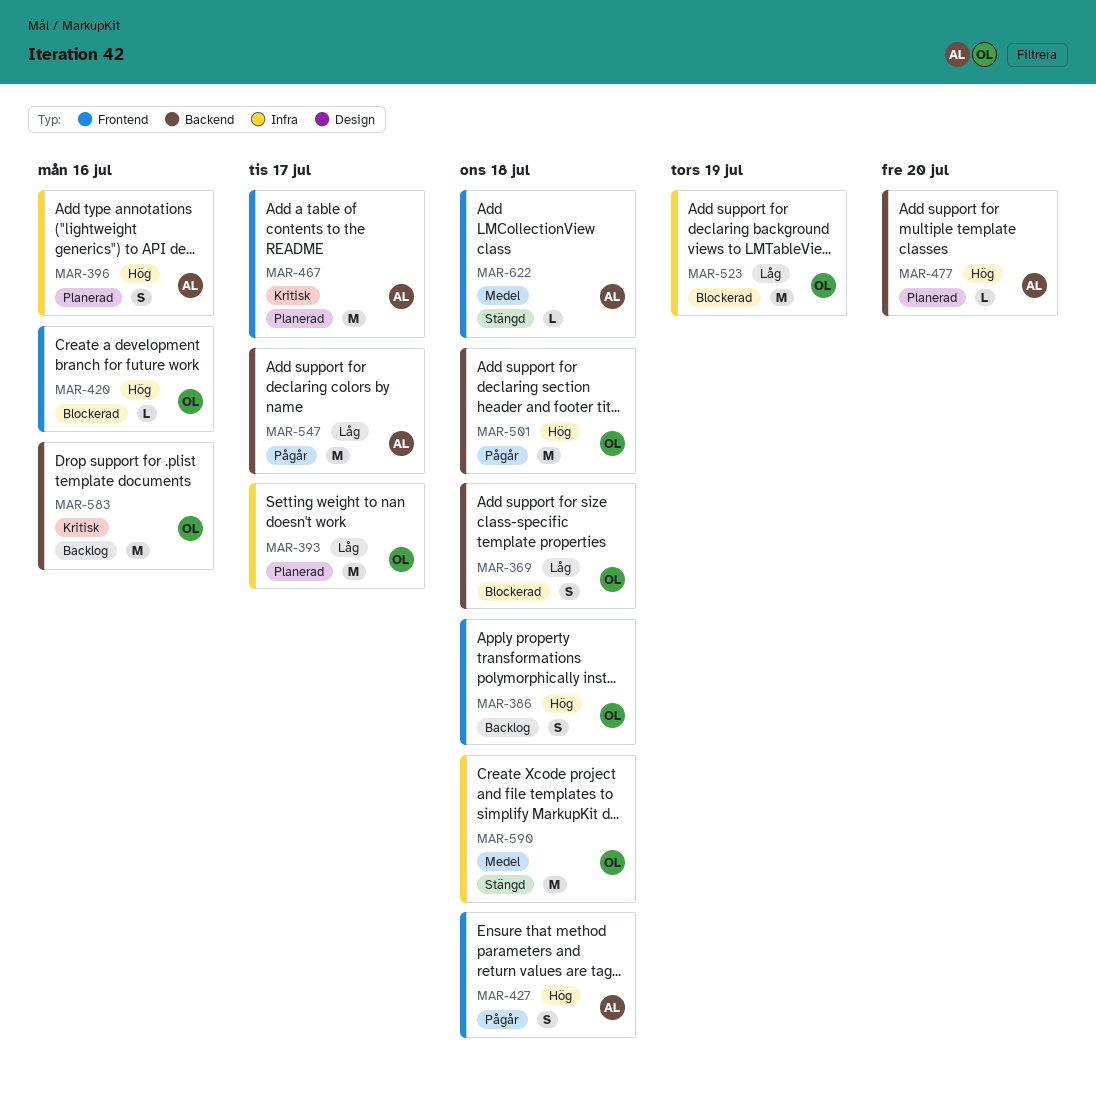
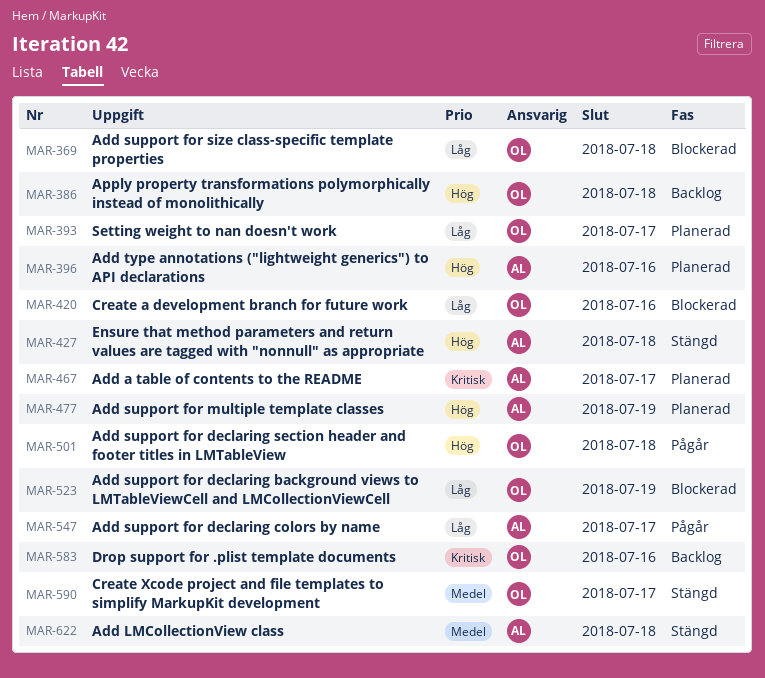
MAR-420, priority: Hög -> Låg
MAR-427, status: Pågår -> Stängd
MAR-477, due: Jul 20 -> Jul 19
MAR-590, due: Jul 18 -> Jul 17

